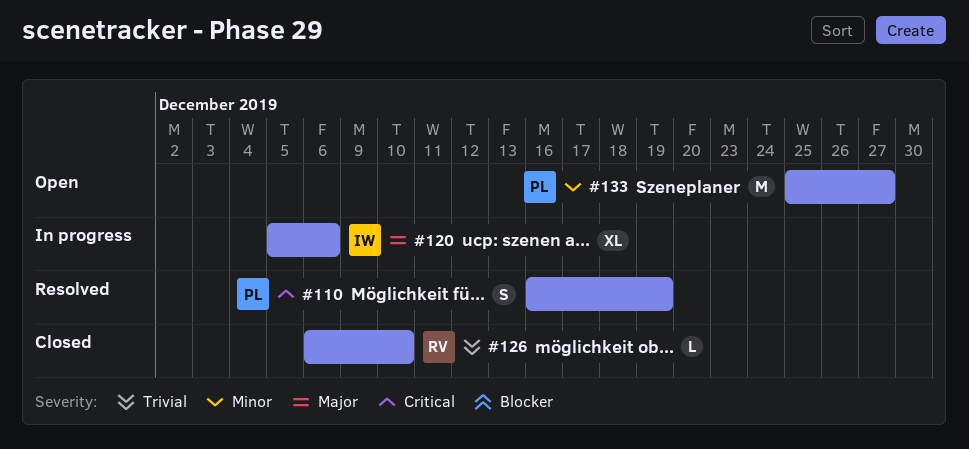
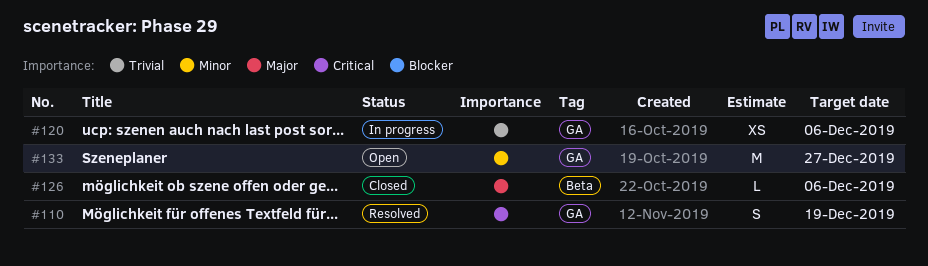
#120, priority: Major -> Trivial
#120, estimate: XL -> XS
#126, priority: Trivial -> Major
#126, due: Dec 10 -> Dec 6

